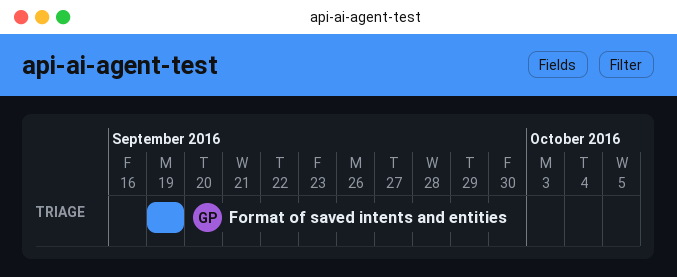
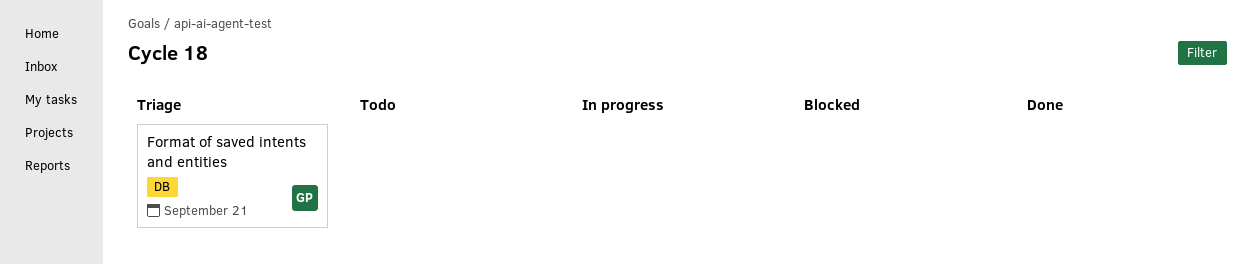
Format of saved intents and entities, due: Sep 19 -> Sep 21

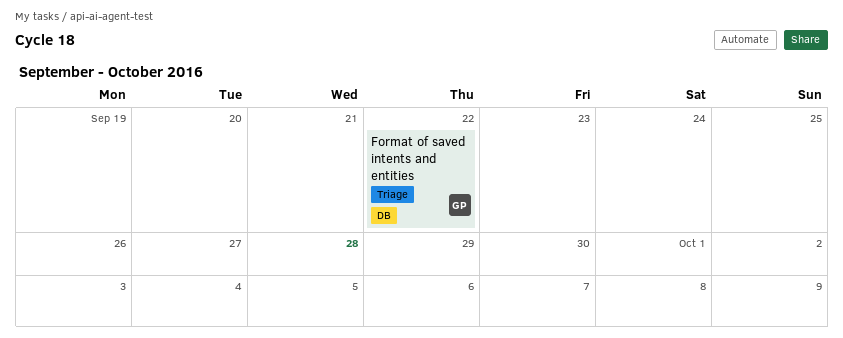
Format of saved intents and entities, due: Sep 21 -> Sep 22

